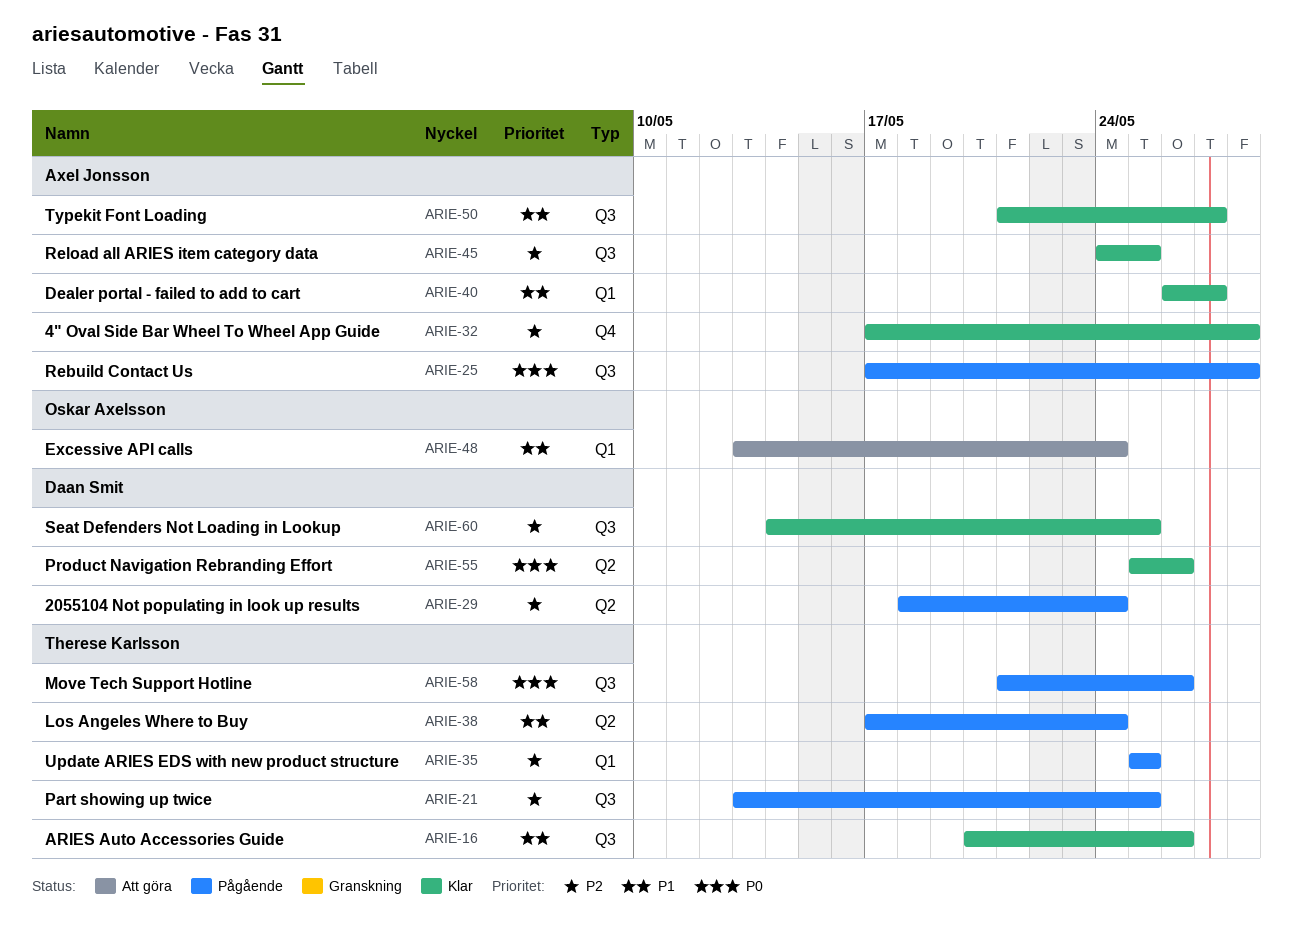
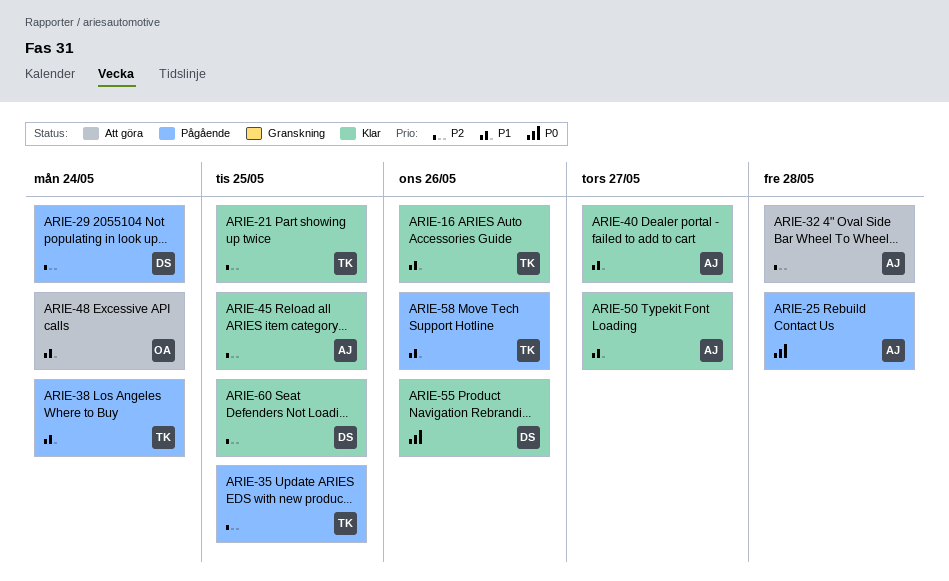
ARIE-21, status: Pågående -> Klar
ARIE-32, status: Klar -> Att göra
ARIE-58, priority: P0 -> P1

